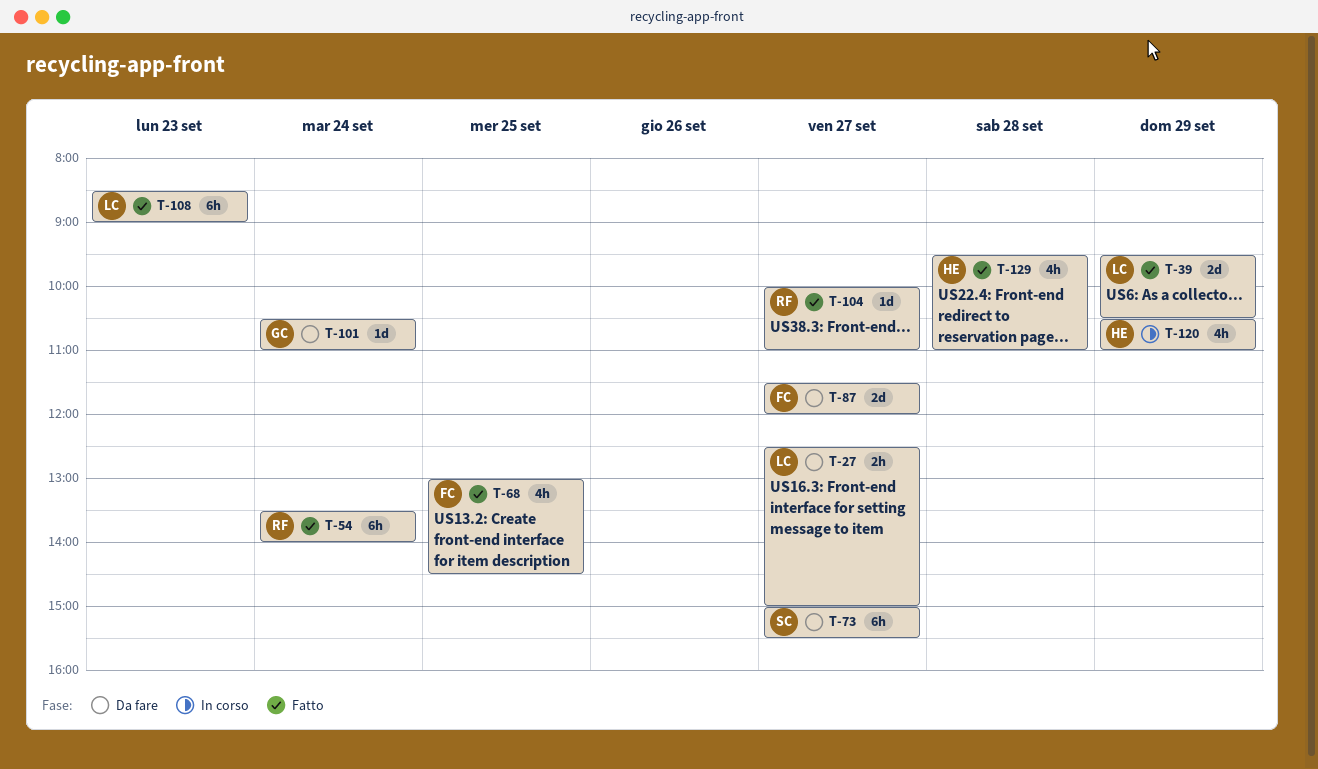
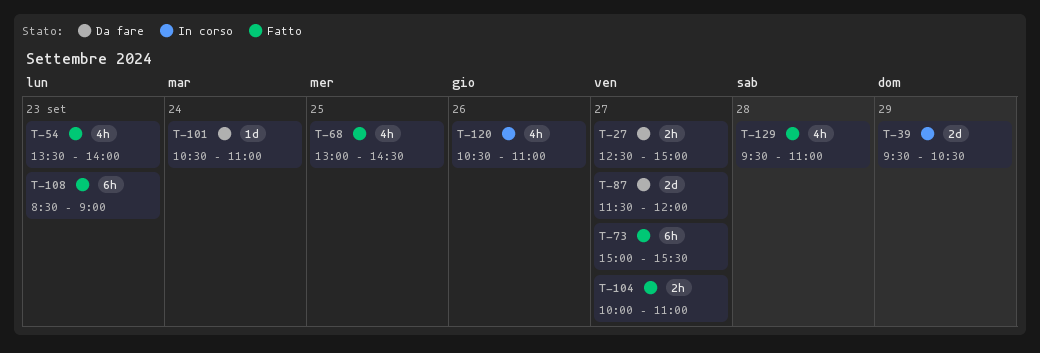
T-39, status: Fatto -> In corso
T-54, estimate: 6h -> 4h
T-54, day: Sep 24 -> Sep 23
T-73, status: Da fare -> Fatto
T-104, estimate: 1d -> 2h
T-120, day: Sep 29 -> Sep 26

